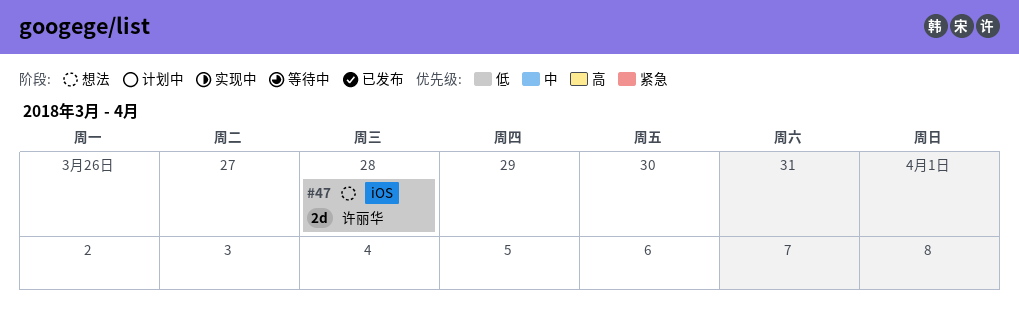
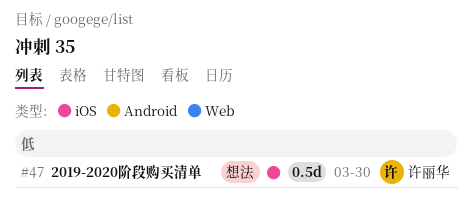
#47, estimate: 2d -> 0.5d
#47, due: Mar 28 -> Mar 30

